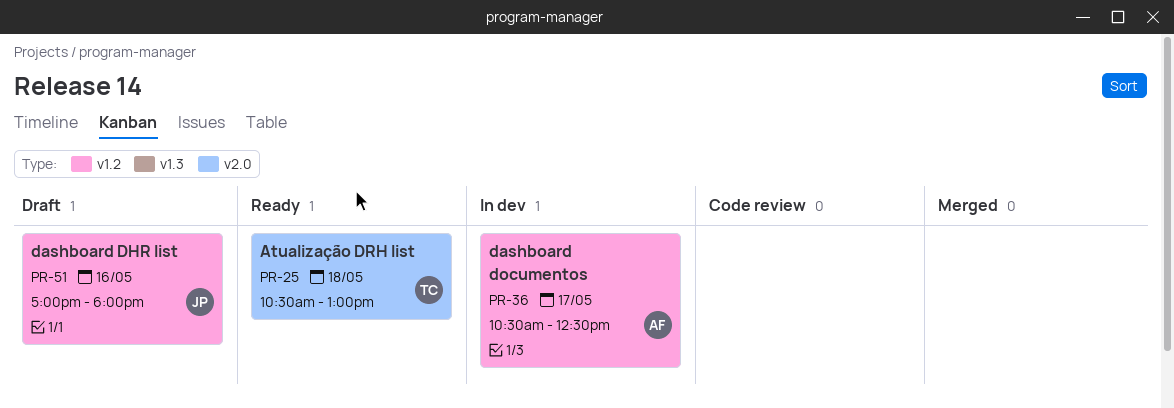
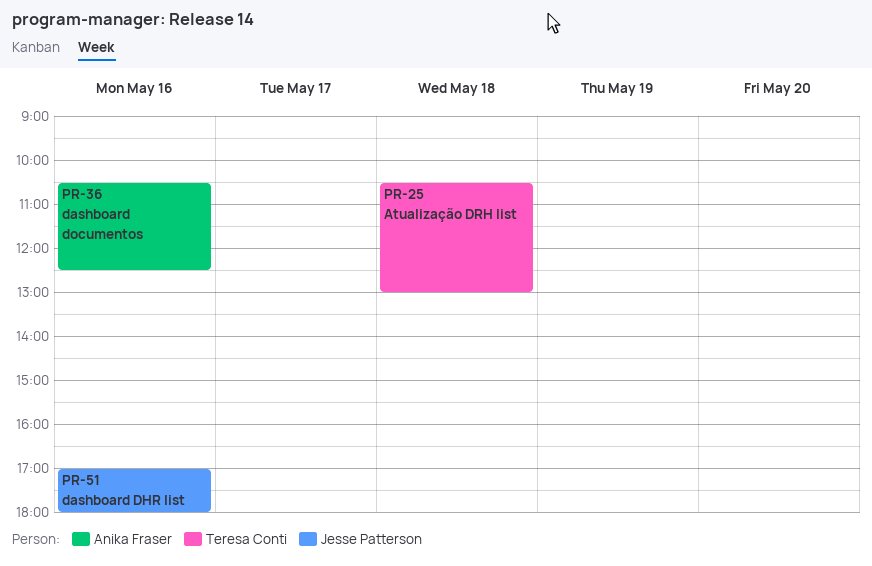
PR-36, day: May 17 -> May 16

